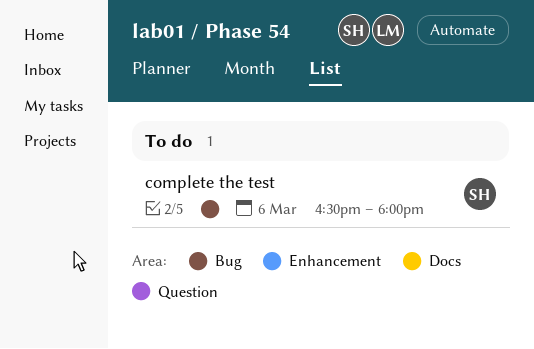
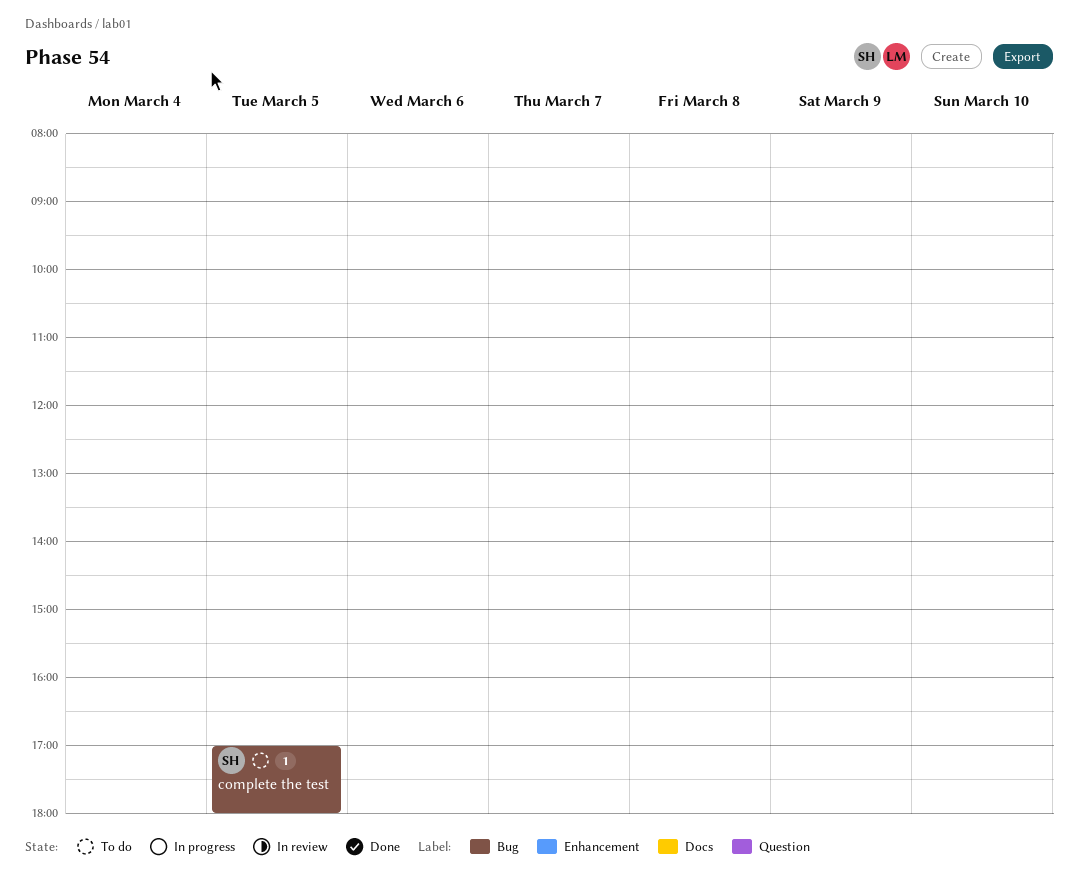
complete the test, day: Mar 6 -> Mar 5
complete the test, begins: 16:30 -> 17:00

